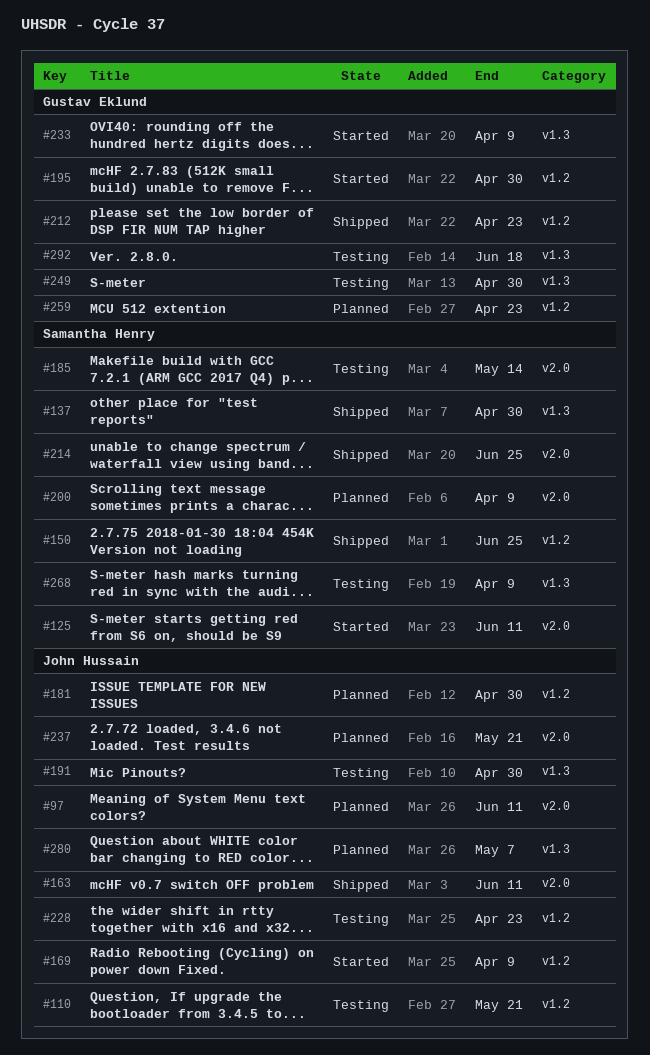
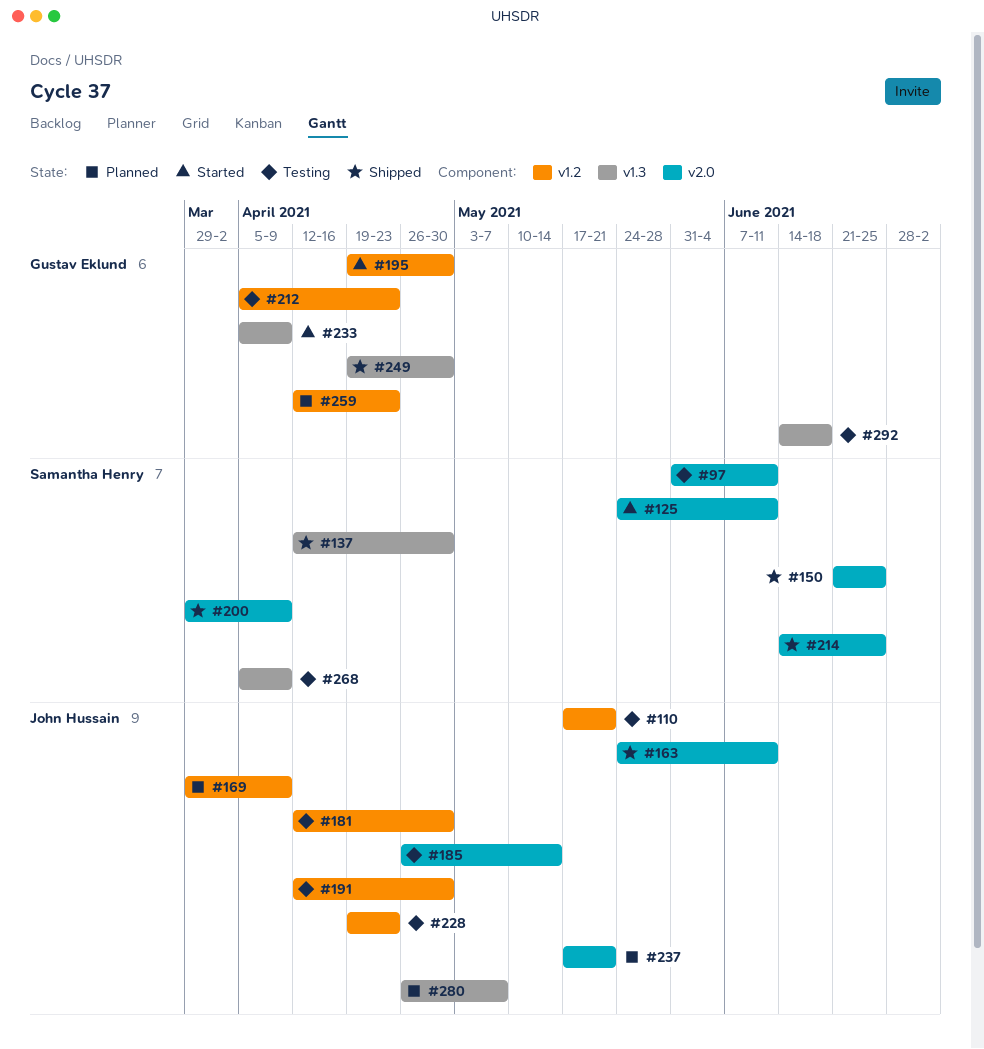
#97, status: Planned -> Testing
#97, owner: John Hussain -> Samantha Henry
#150, label: v1.2 -> v2.0
#169, status: Started -> Planned
#181, status: Planned -> Testing
#185, owner: Samantha Henry -> John Hussain
#191, label: v1.3 -> v1.2
#200, status: Planned -> Shipped
#212, status: Shipped -> Testing
#249, status: Testing -> Shipped

